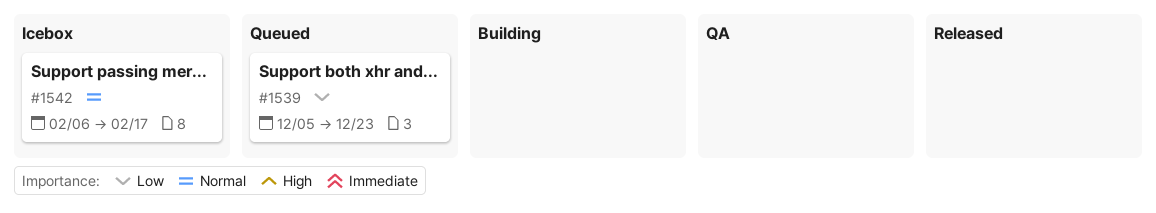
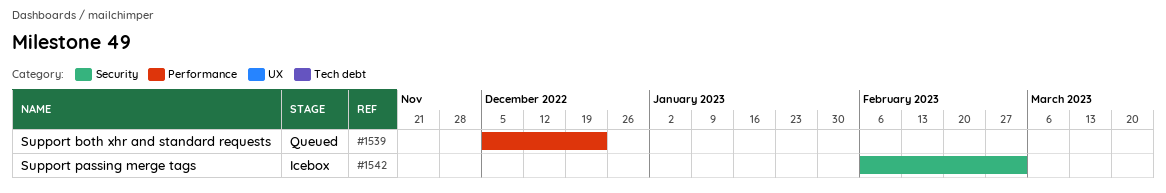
#1542, due: Feb 17 -> Mar 3

